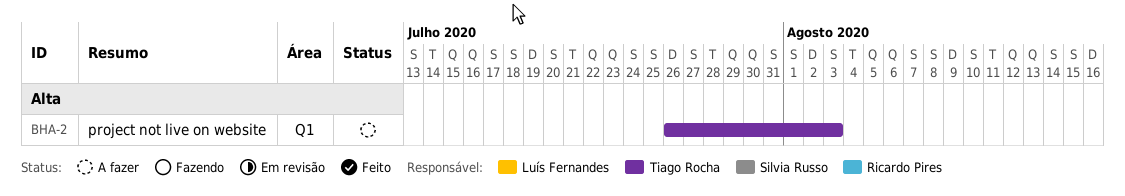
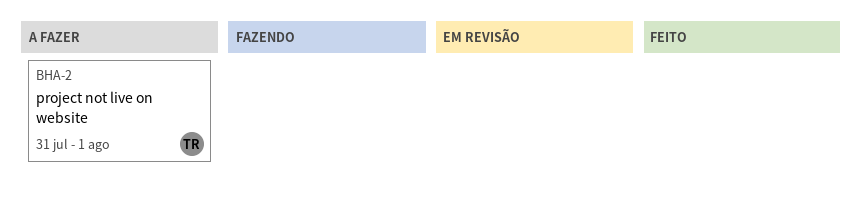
BHA-2, start: Jul 26 -> Jul 31
BHA-2, due: Aug 3 -> Aug 1

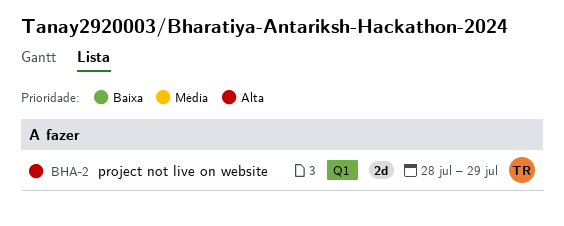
BHA-2, start: Jul 31 -> Jul 28
BHA-2, due: Aug 1 -> Jul 29

